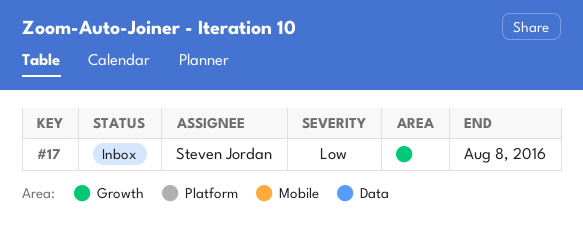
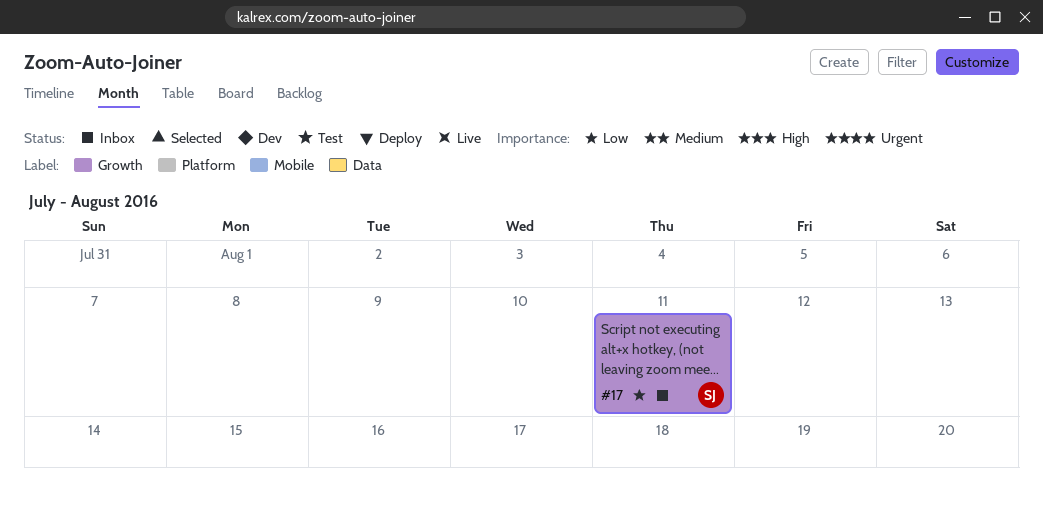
#17, due: Aug 8 -> Aug 11

